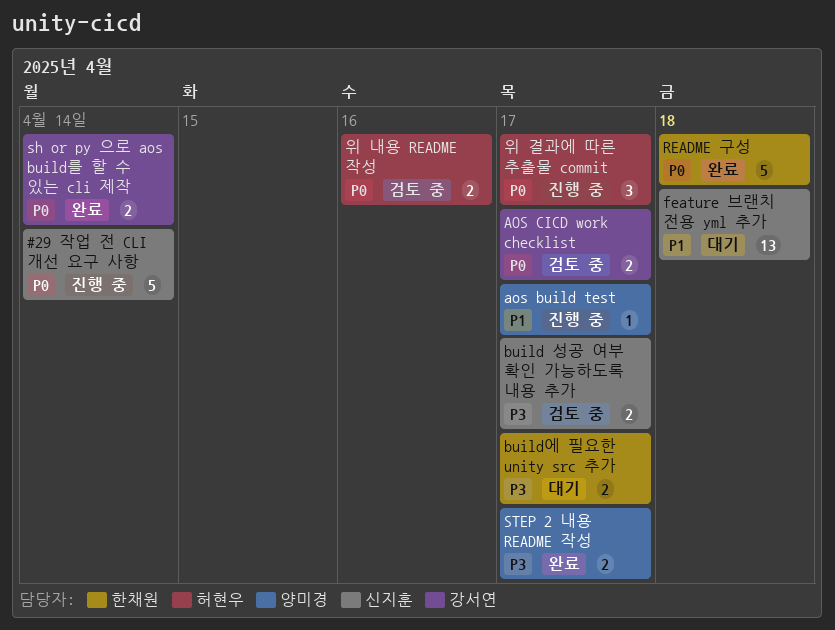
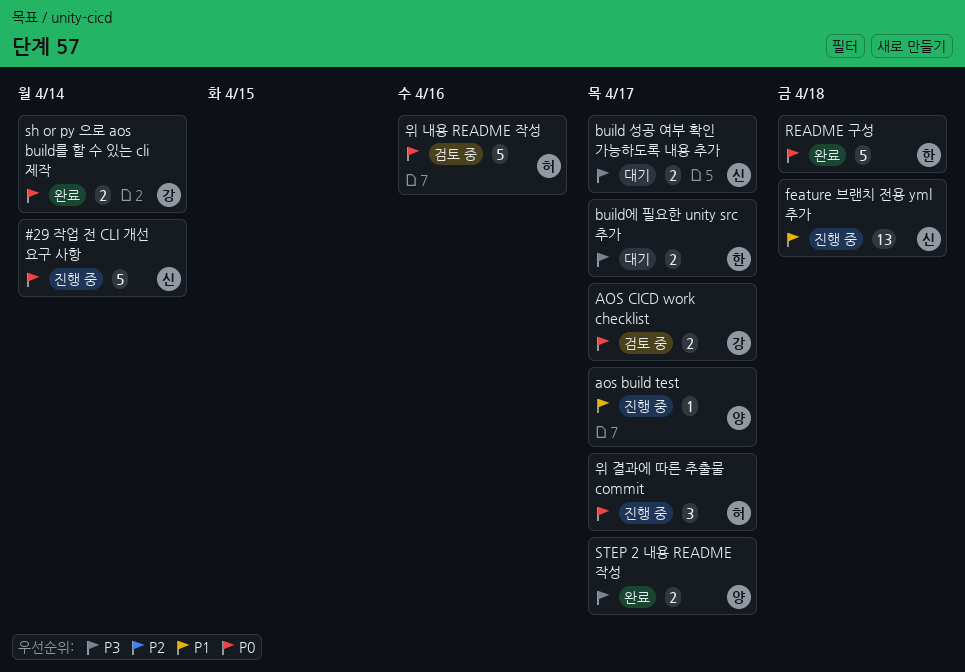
build 성공 여부 확인 가능하도록 내용 추가, status: 검토 중 -> 대기
feature 브랜치 전용 yml 추가, status: 대기 -> 진행 중
위 내용 README 작성, estimate: 2 -> 5

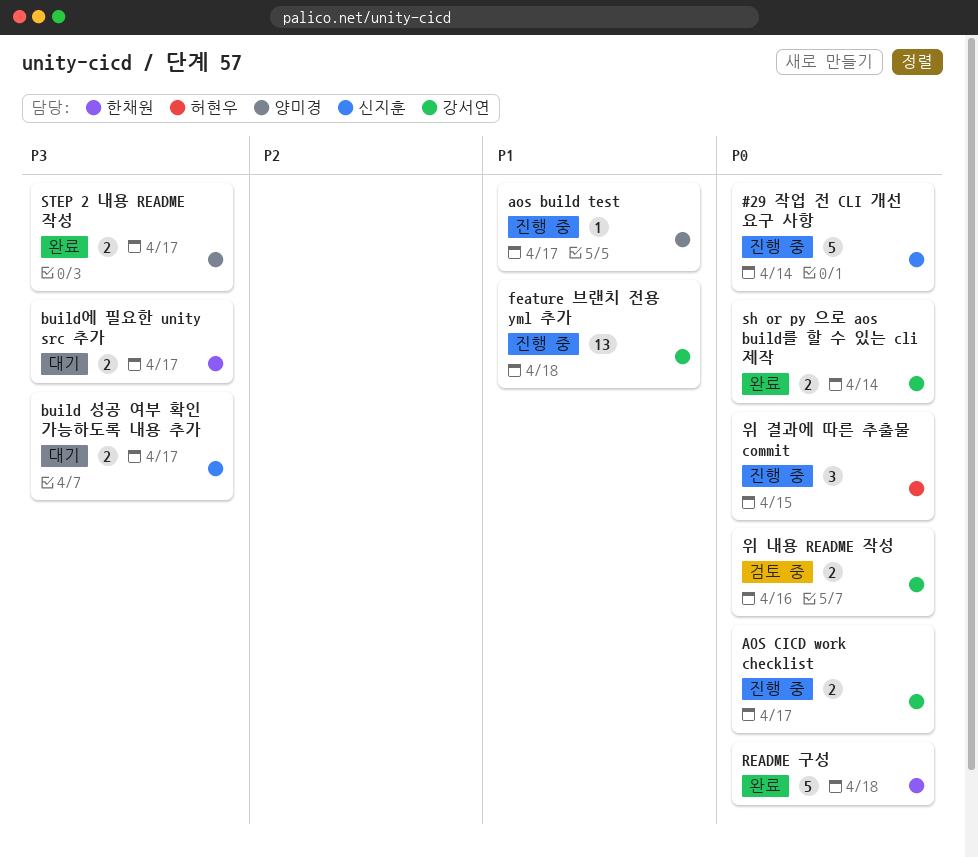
AOS CICD work checklist, status: 검토 중 -> 진행 중
feature 브랜치 전용 yml 추가, owner: 신지훈 -> 강서연
위 결과에 따른 추출물 commit, due: Apr 17 -> Apr 15
위 내용 README 작성, owner: 허현우 -> 강서연
위 내용 README 작성, estimate: 5 -> 2

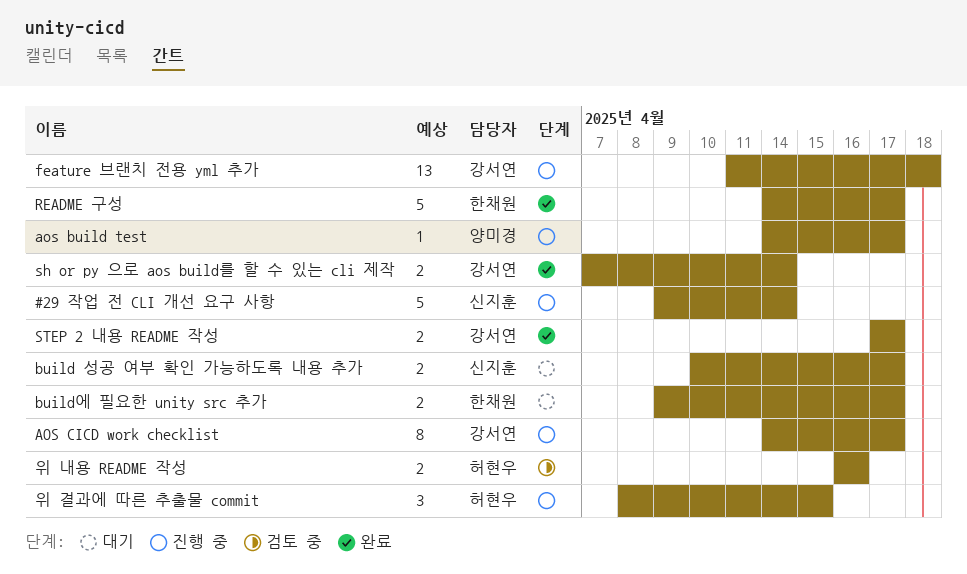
AOS CICD work checklist, estimate: 2 -> 8
README 구성, due: Apr 18 -> Apr 17
STEP 2 내용 README 작성, owner: 양미경 -> 강서연
위 내용 README 작성, owner: 강서연 -> 허현우

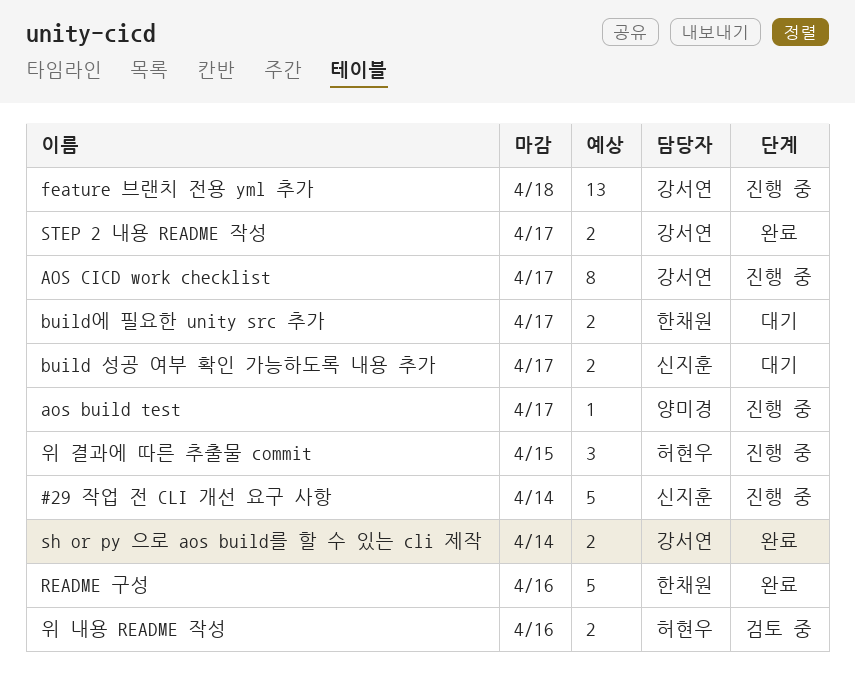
README 구성, due: Apr 17 -> Apr 16

